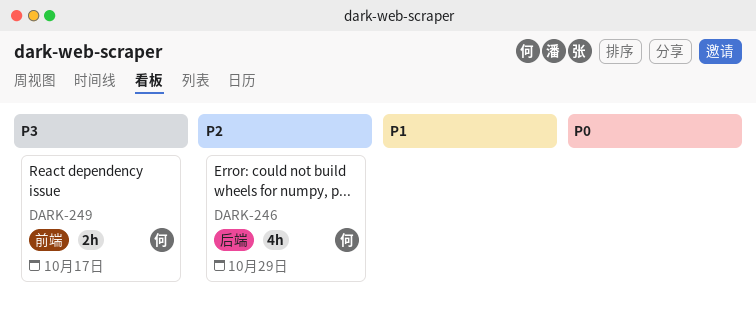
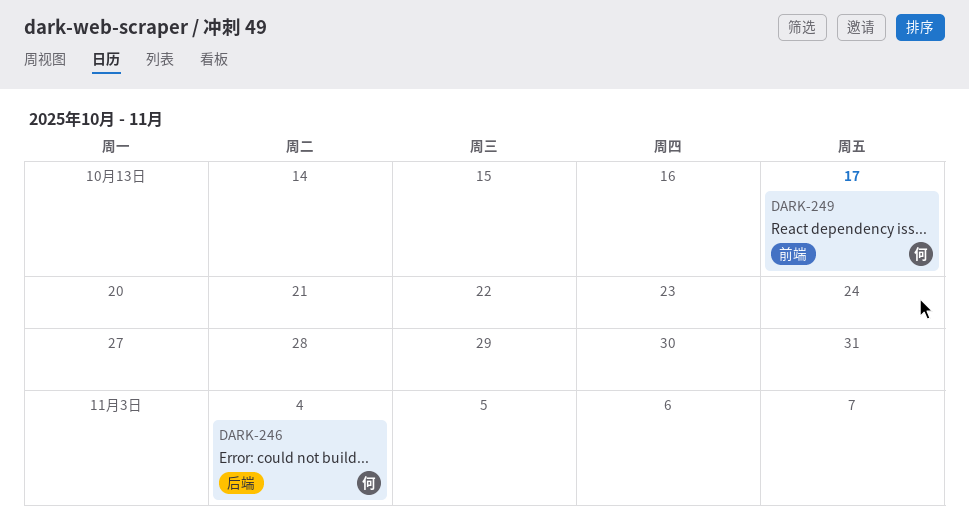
DARK-246, due: Oct 29 -> Nov 4

